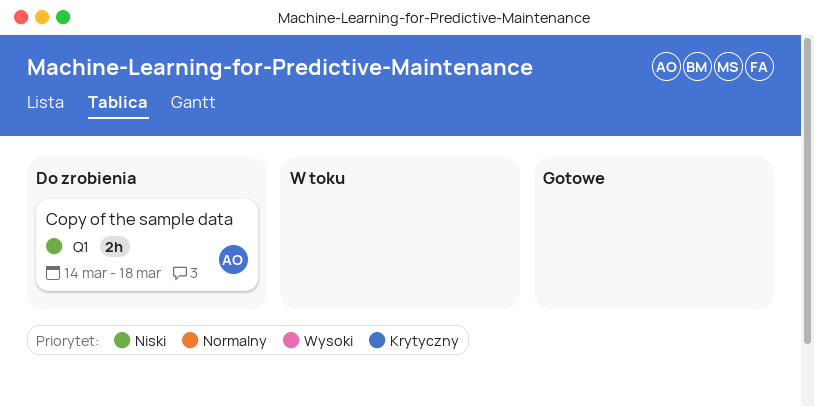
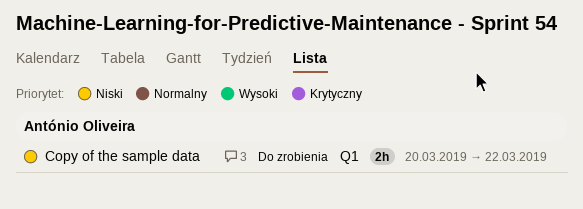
Copy of the sample data, start: Mar 14 -> Mar 20
Copy of the sample data, due: Mar 18 -> Mar 22

